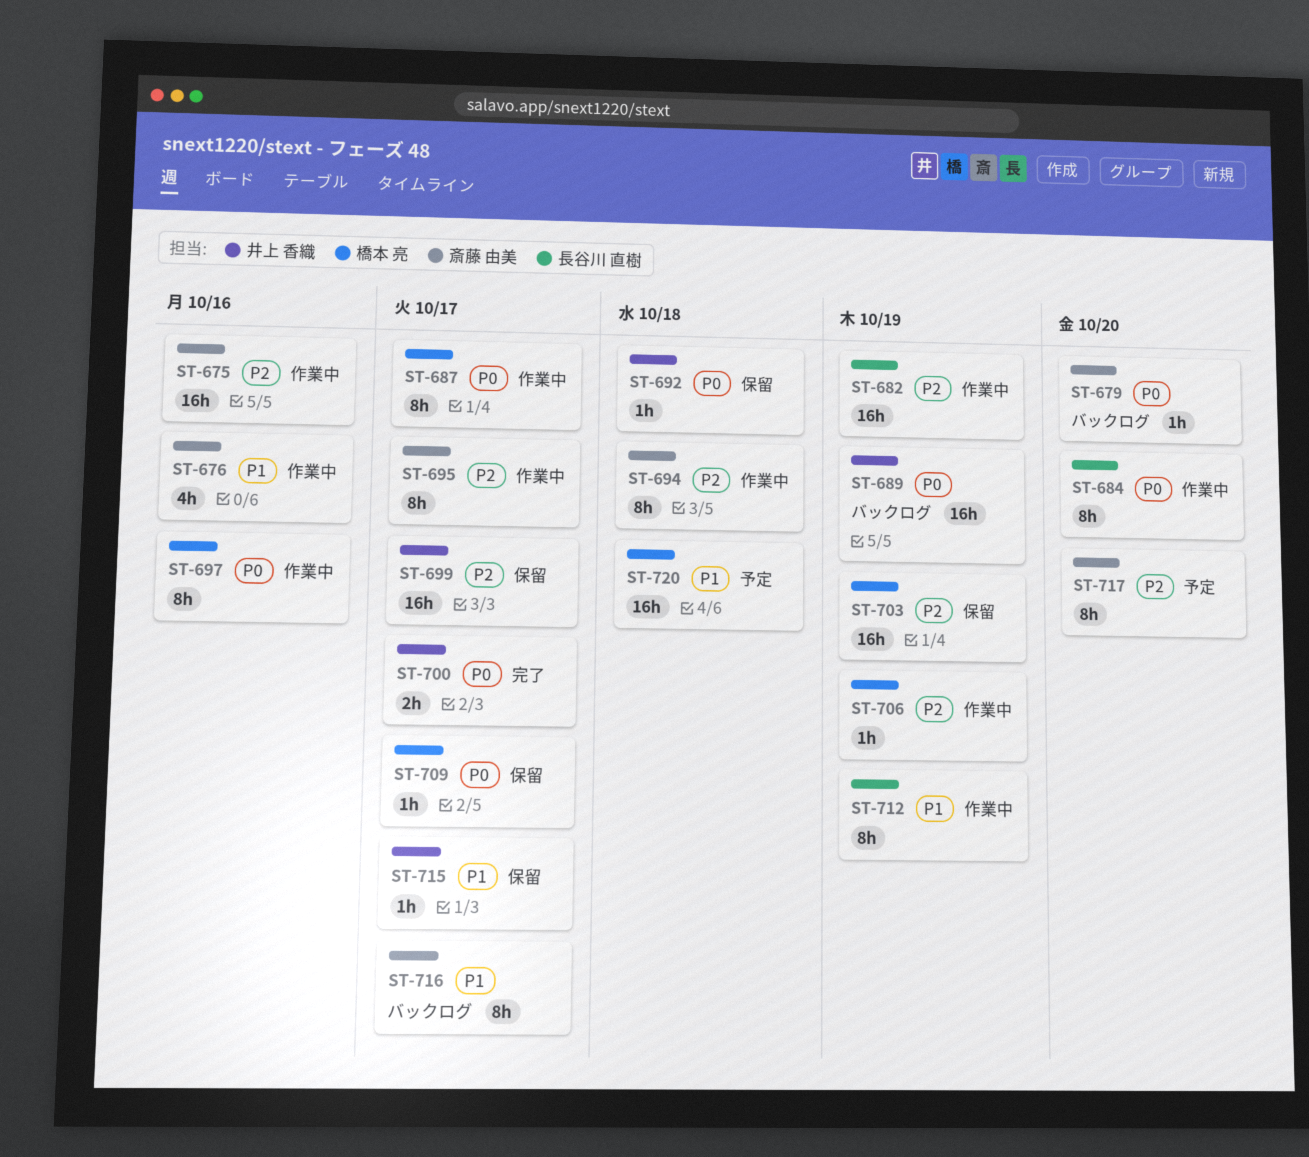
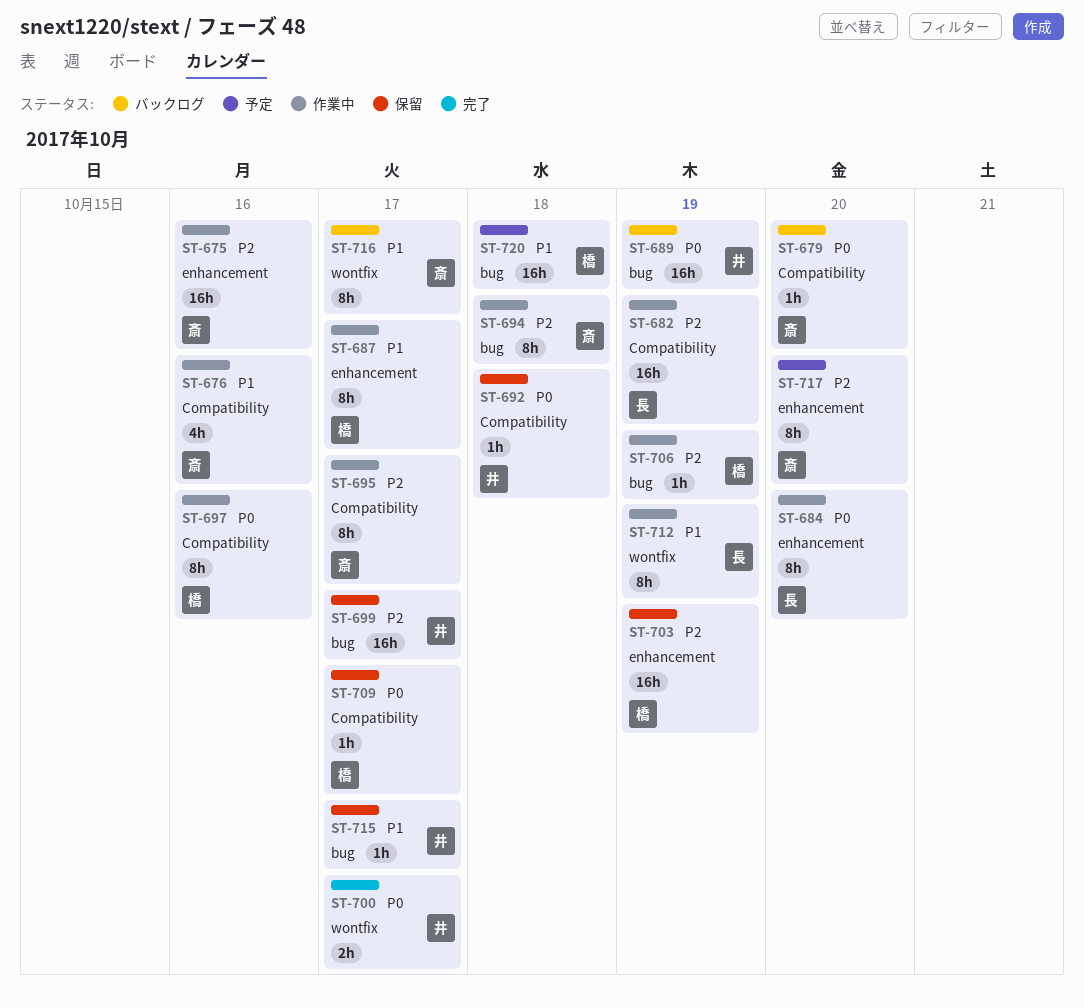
ST-687, priority: P0 -> P1

